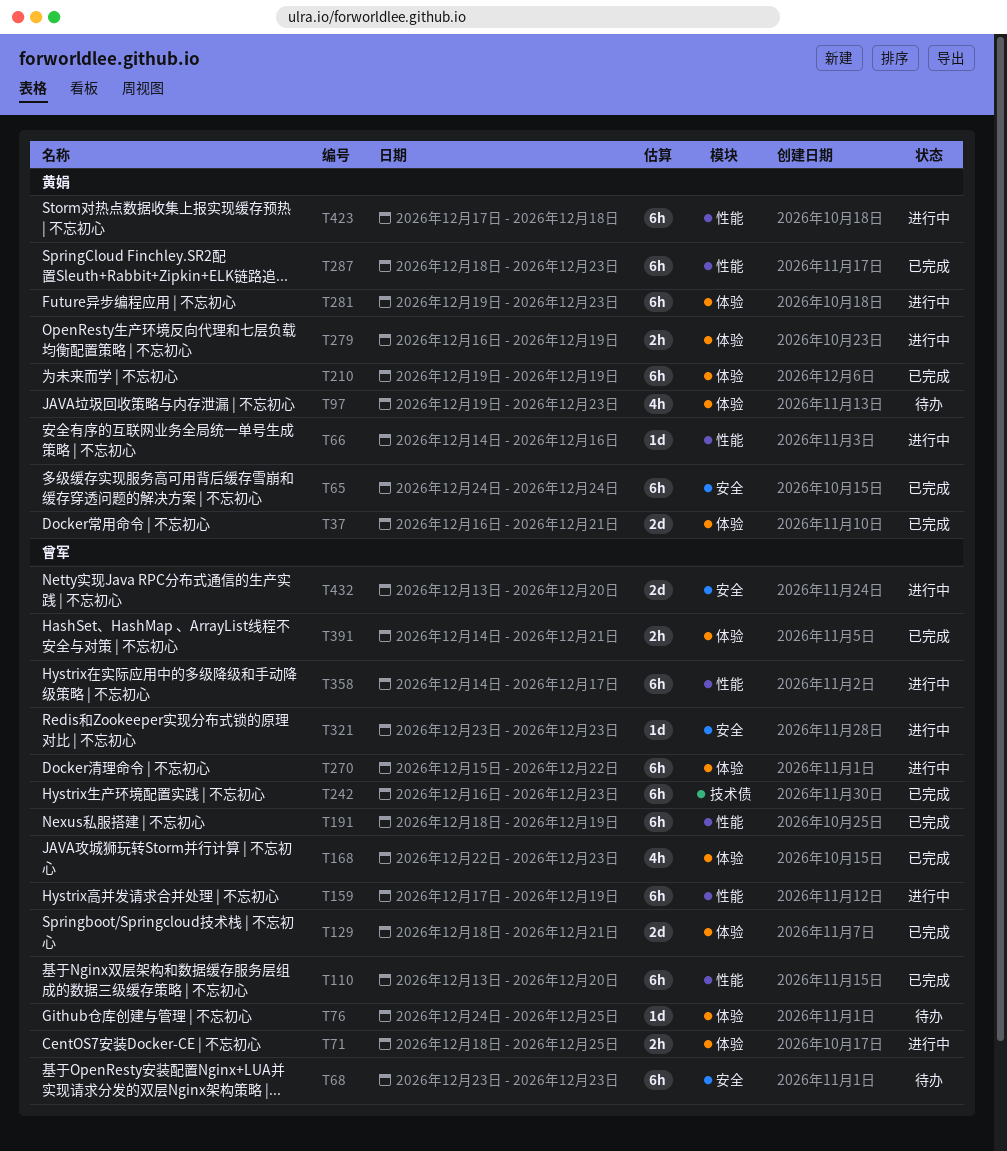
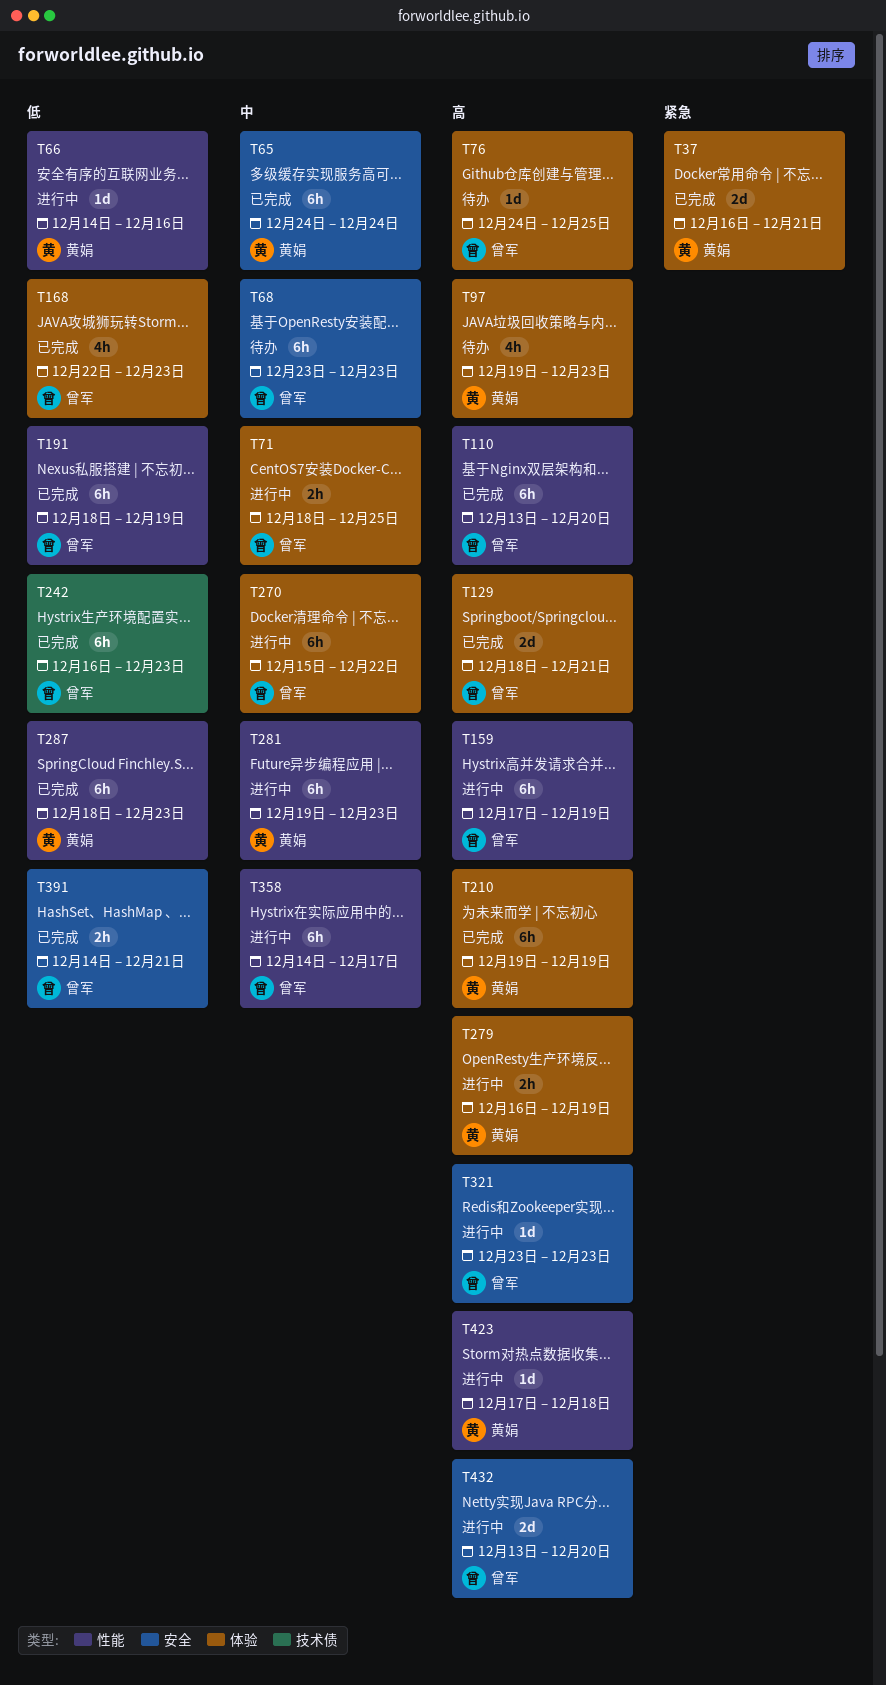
T281, label: 体验 -> 性能
T391, label: 体验 -> 安全
T423, estimate: 6h -> 1d

